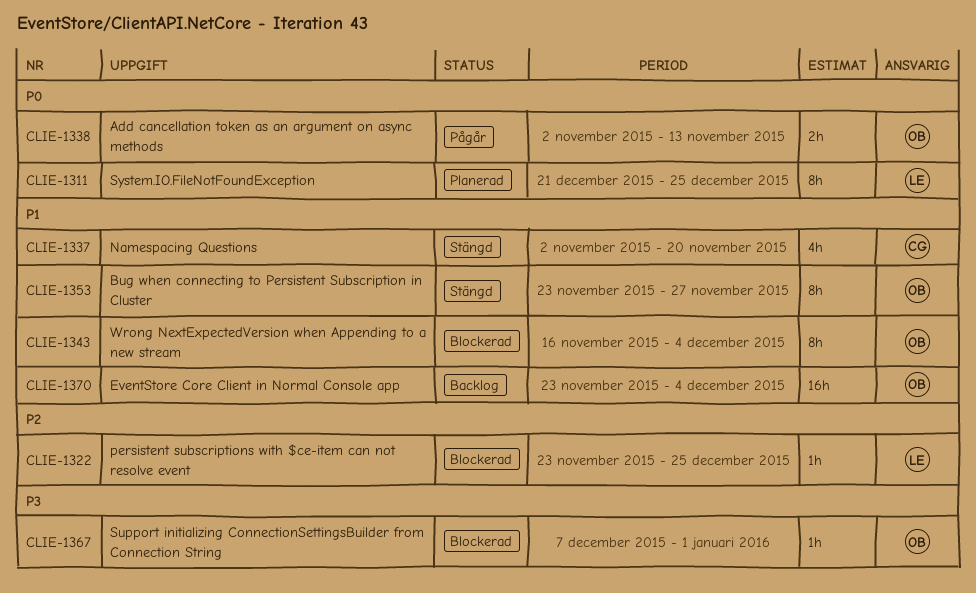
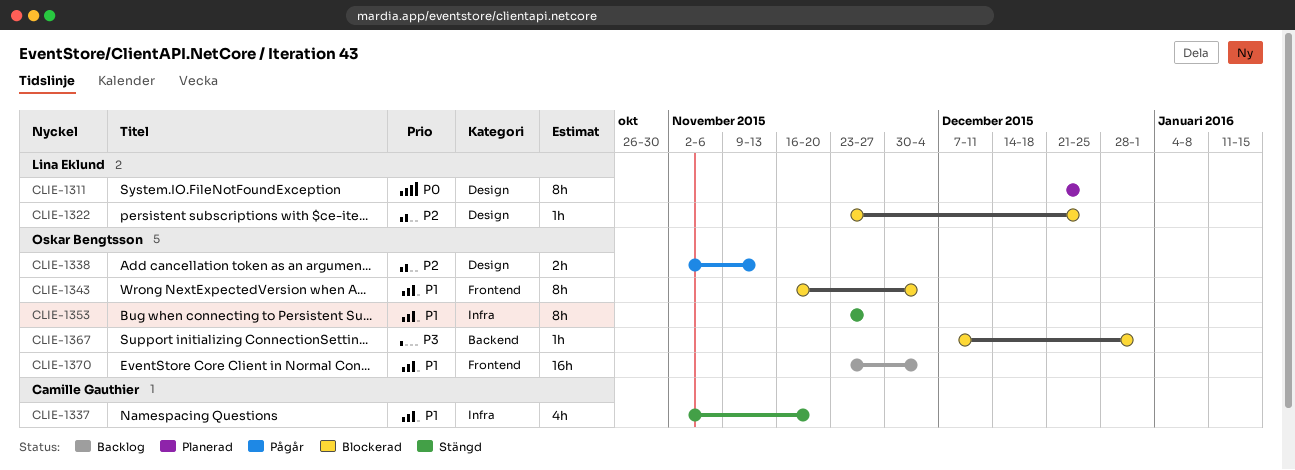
CLIE-1338, priority: P0 -> P2

